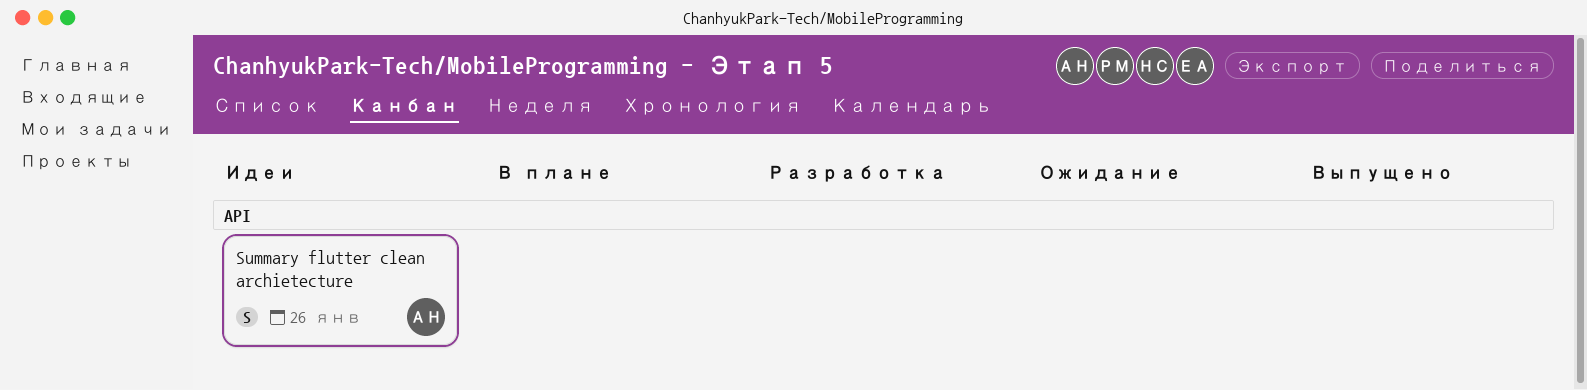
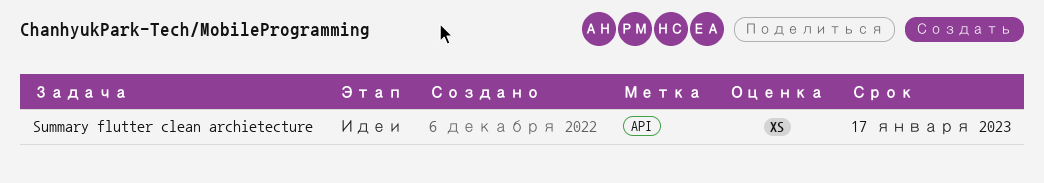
Summary flutter clean archietecture, estimate: S -> XS
Summary flutter clean archietecture, due: Jan 26 -> Jan 17

